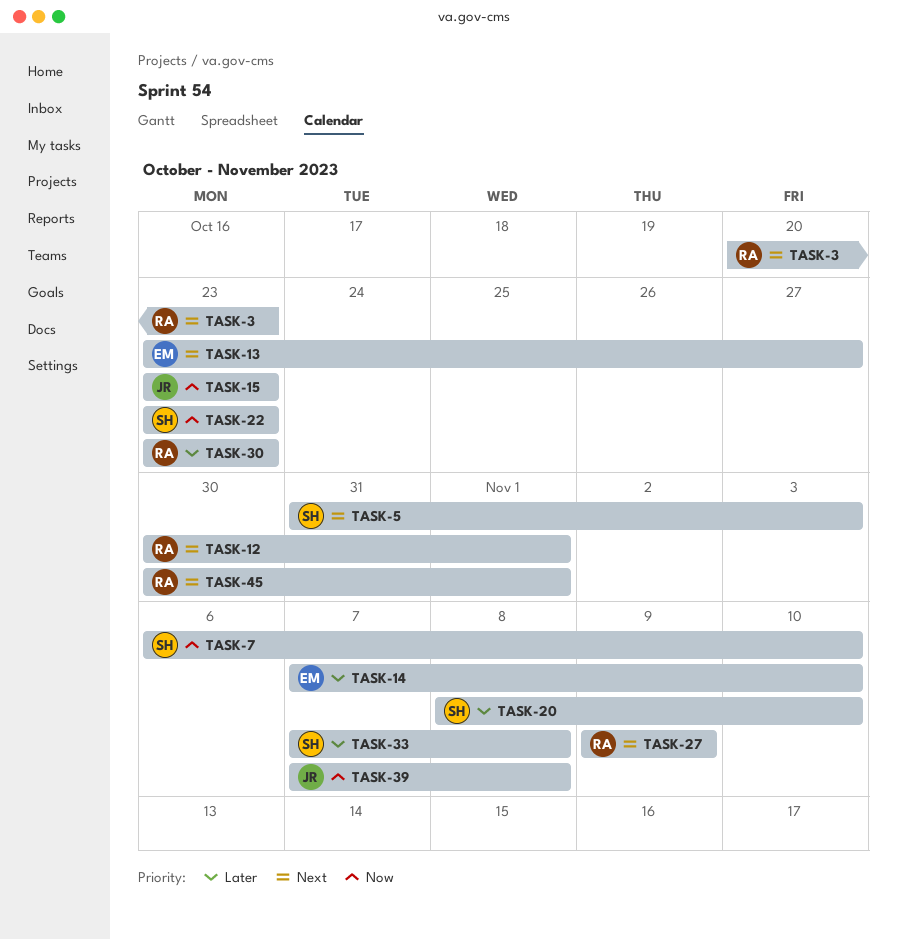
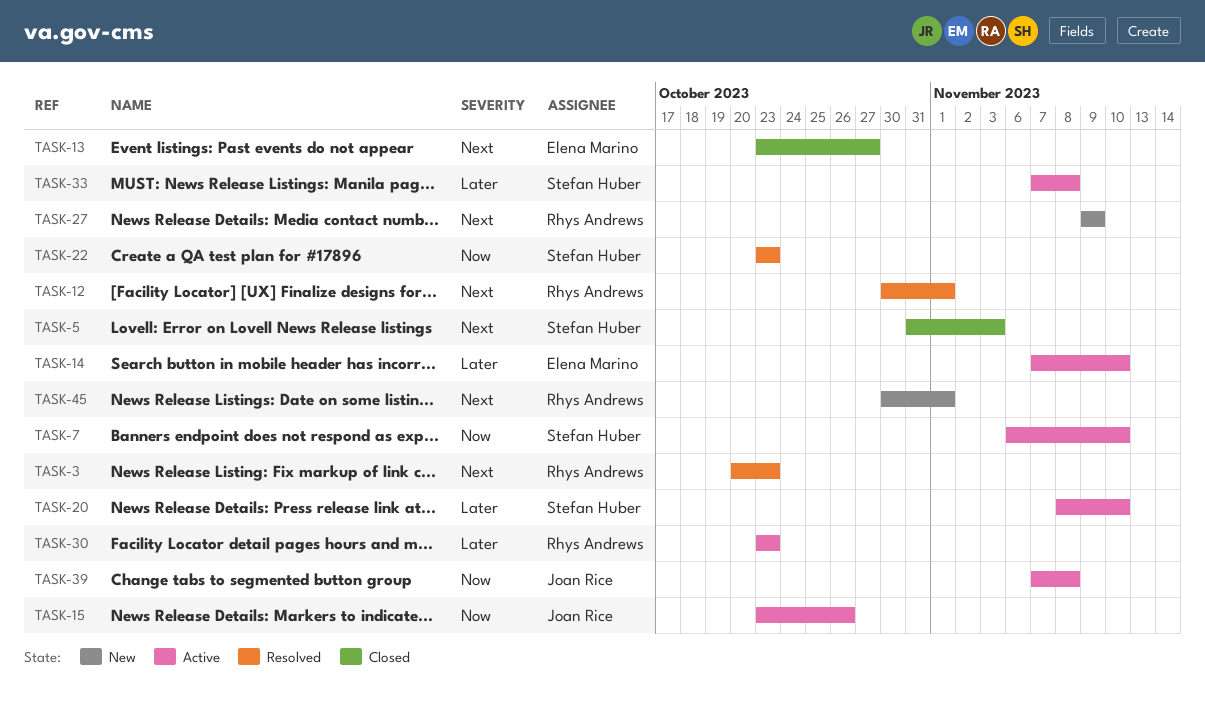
TASK-15, due: Oct 23 -> Oct 26

